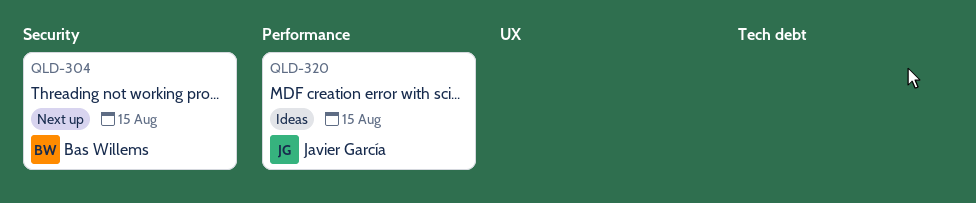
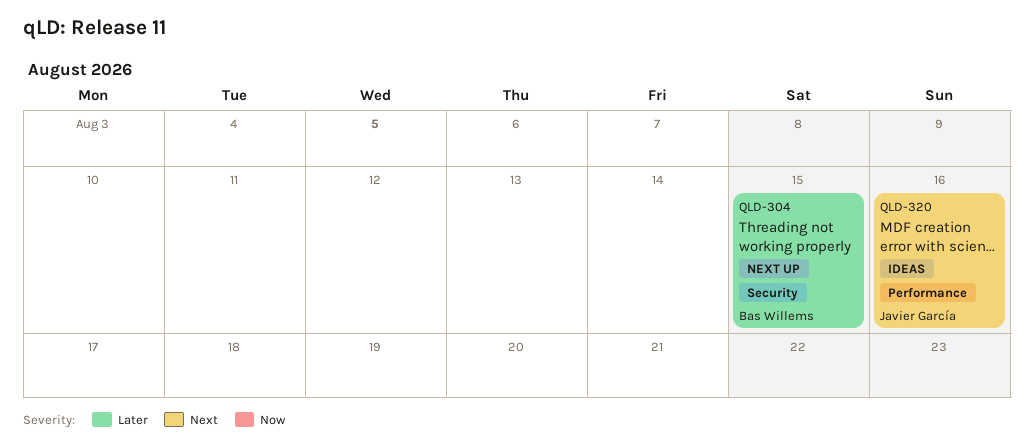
QLD-320, due: Aug 15 -> Aug 16

